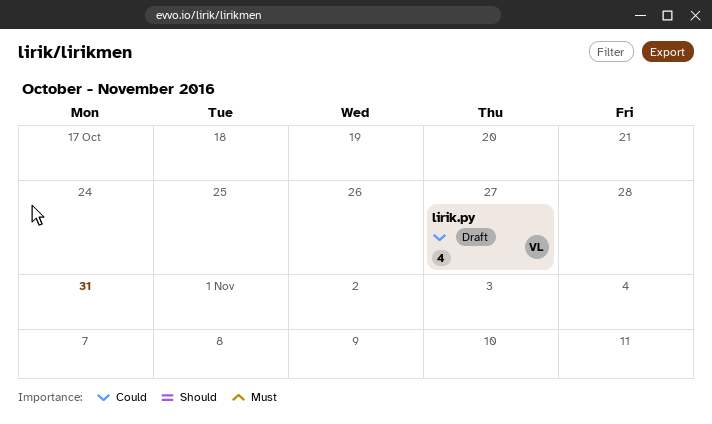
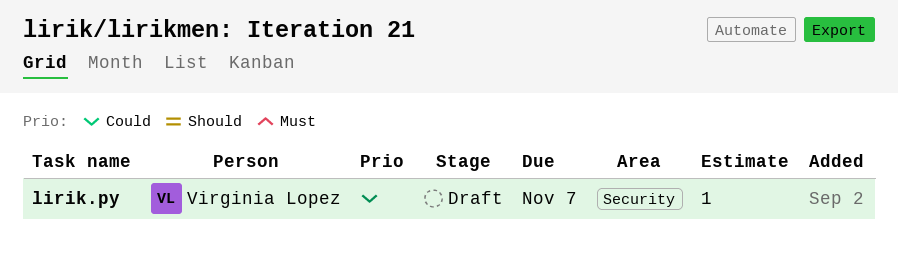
lirik.py, estimate: 4 -> 1
lirik.py, due: Oct 27 -> Nov 7

